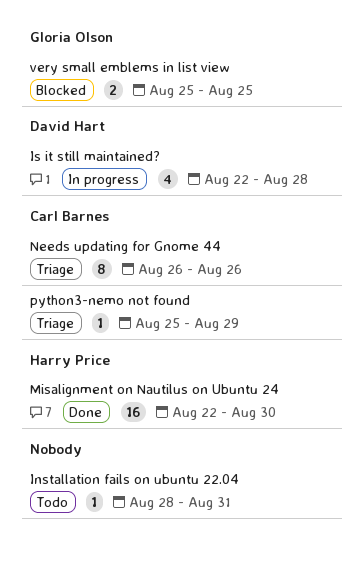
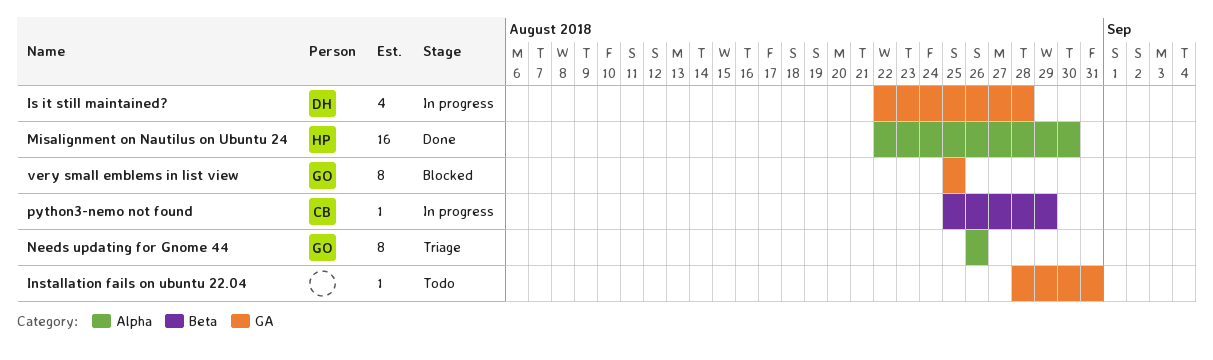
Needs updating for Gnome 44, owner: Carl Barnes -> Gloria Olson
python3-nemo not found, status: Triage -> In progress
very small emblems in list view, estimate: 2 -> 8

